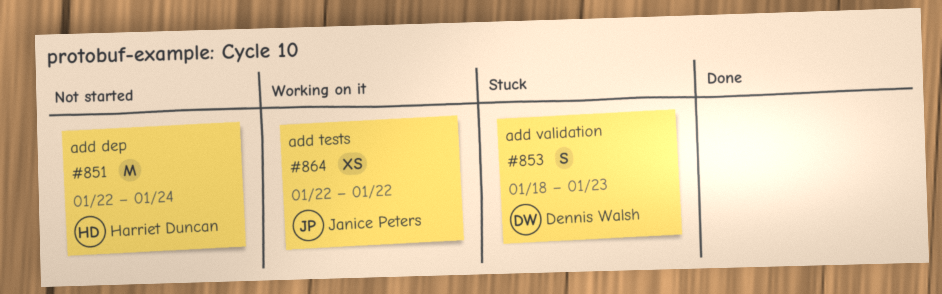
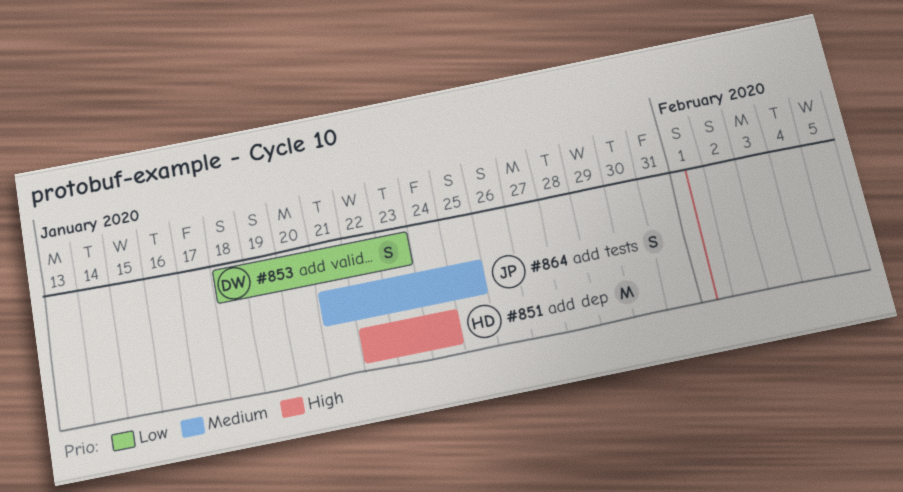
#864, estimate: XS -> S
#864, start: Jan 22 -> Jan 21
#864, due: Jan 22 -> Jan 25

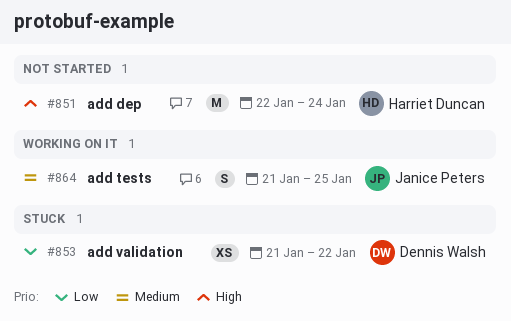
#853, estimate: S -> XS
#853, start: Jan 18 -> Jan 21
#853, due: Jan 23 -> Jan 22

